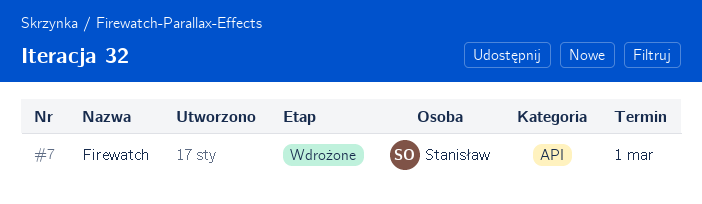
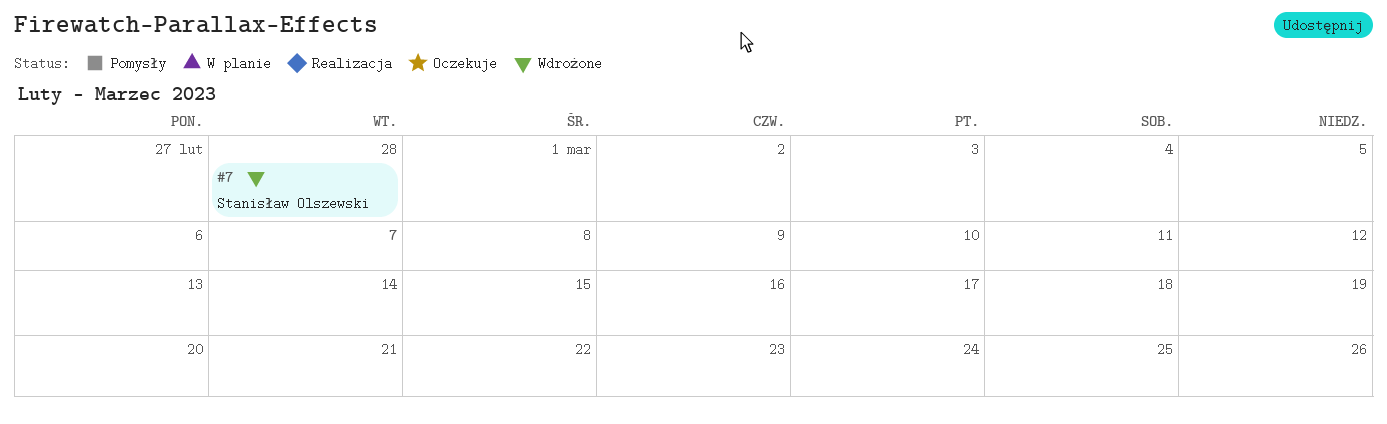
#7, due: Mar 1 -> Feb 28

